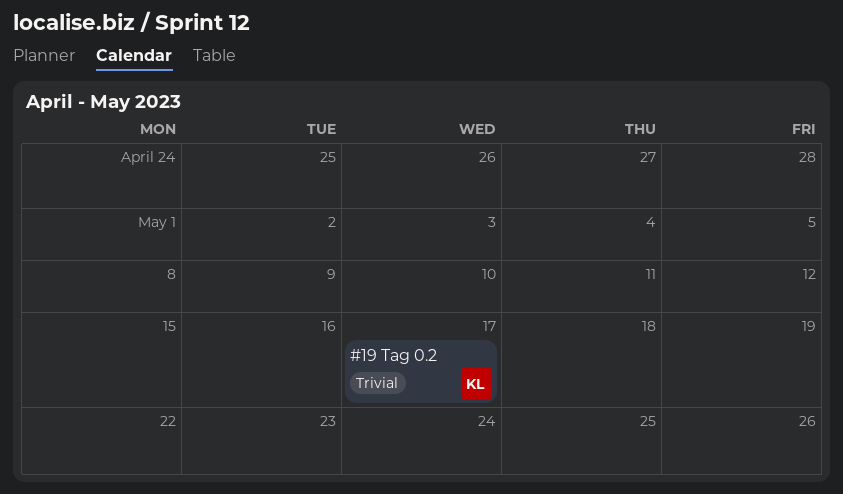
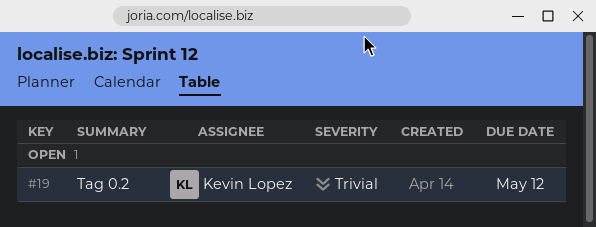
#19, due: May 17 -> May 12

